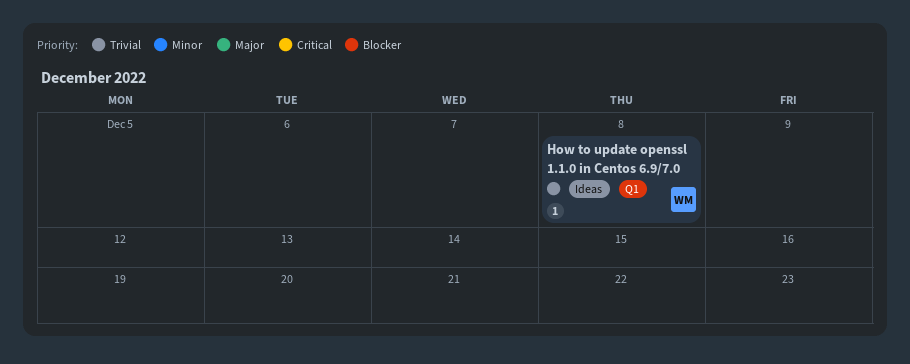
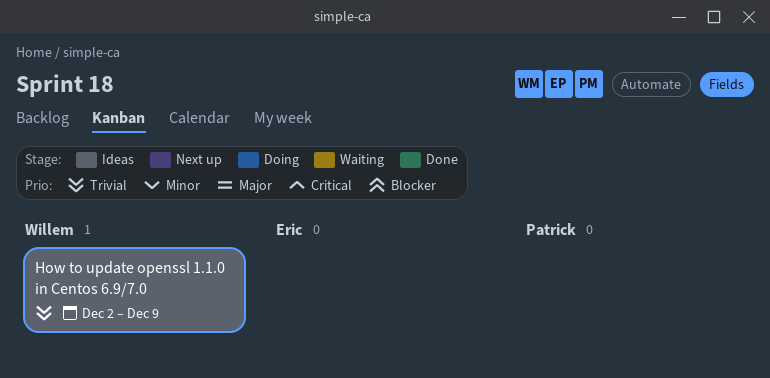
How to update openssl 1.1.0 in Centos 6.9/7.0, due: Dec 8 -> Dec 9

